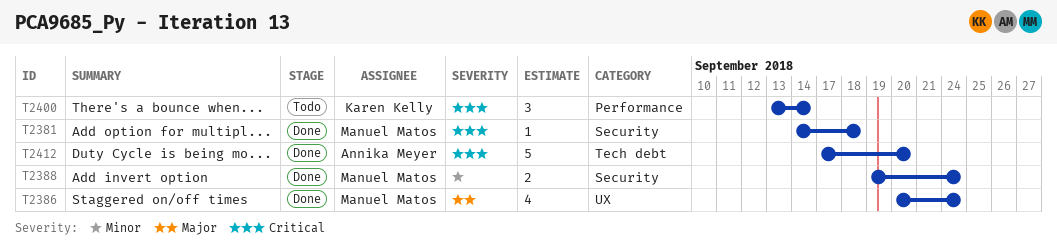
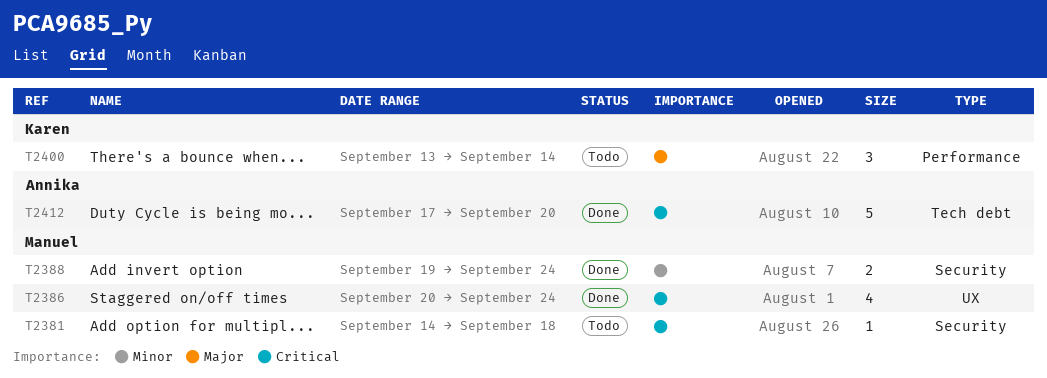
T2381, status: Done -> Todo
T2386, priority: Major -> Critical
T2400, priority: Critical -> Major

